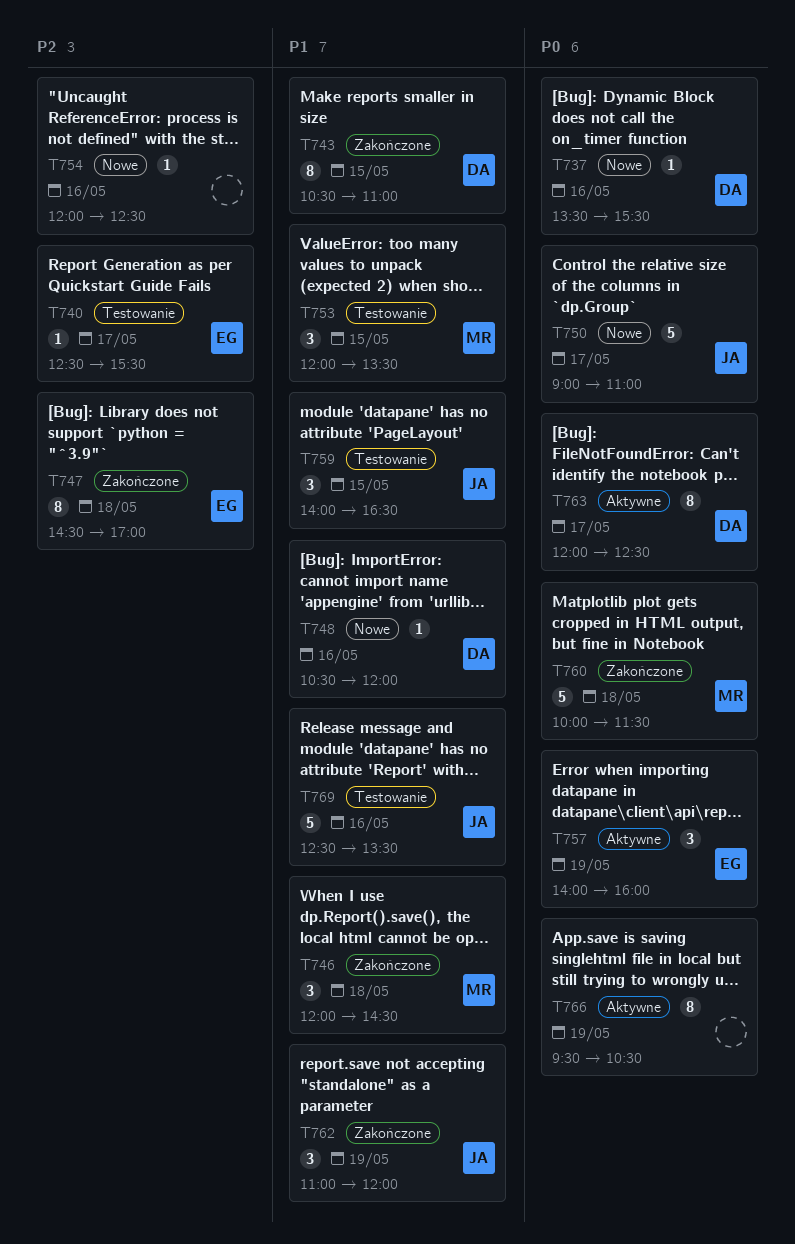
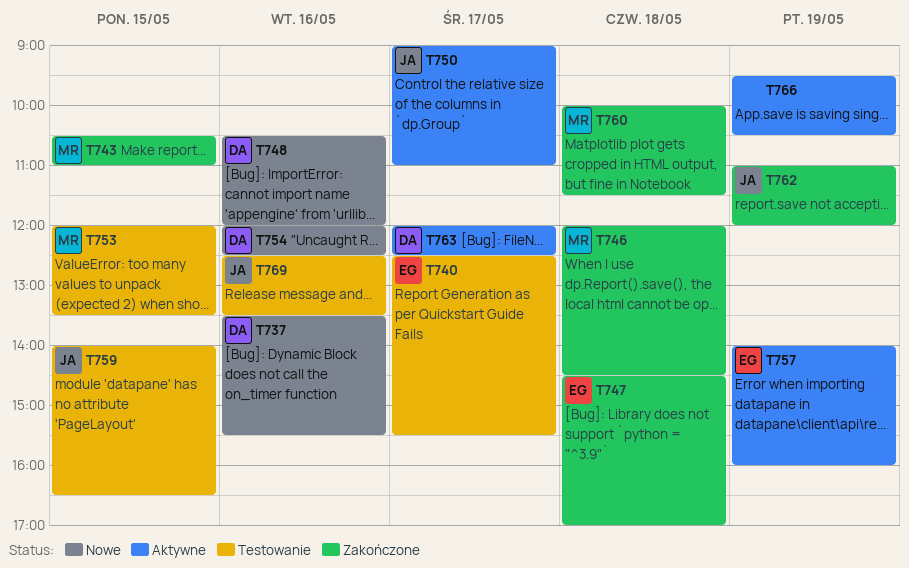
T743, owner: DA -> MR
T750, status: Nowe -> Aktywne
T754, owner: none -> DA

